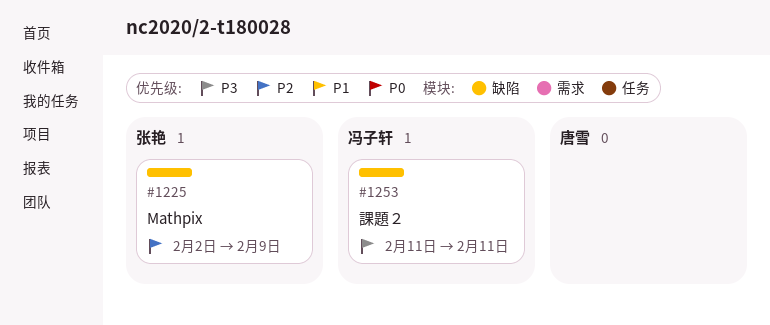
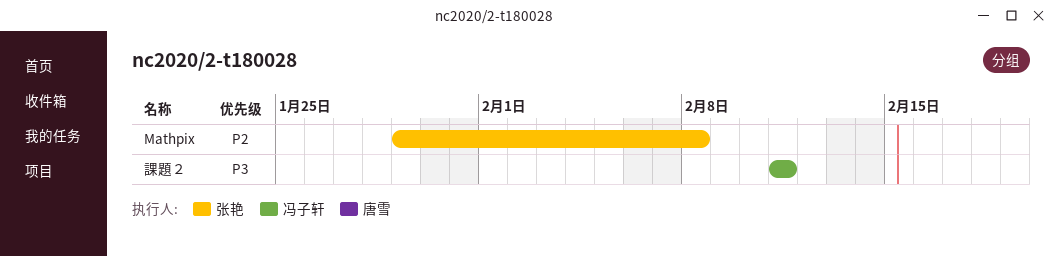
Mathpix, start: Feb 2 -> Jan 29
Mathpix, due: Feb 9 -> Feb 8

